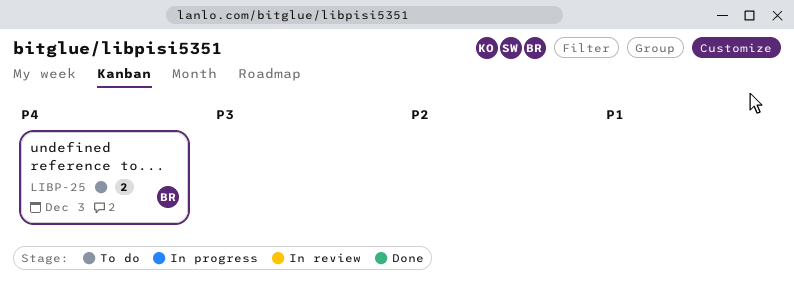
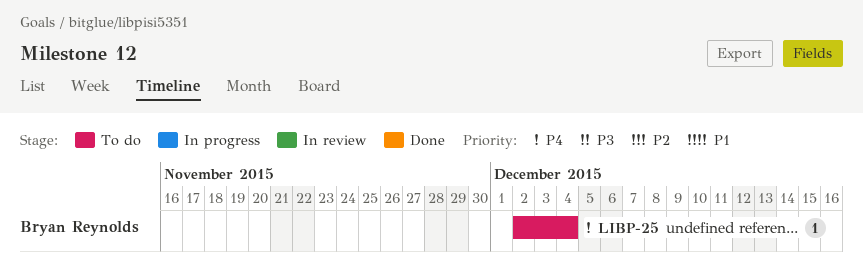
LIBP-25, estimate: 2 -> 1
LIBP-25, due: Dec 3 -> Dec 4

